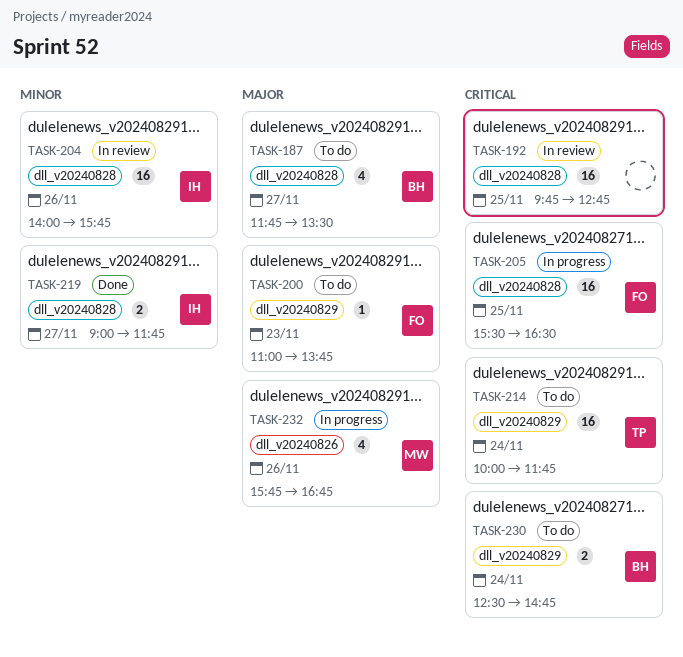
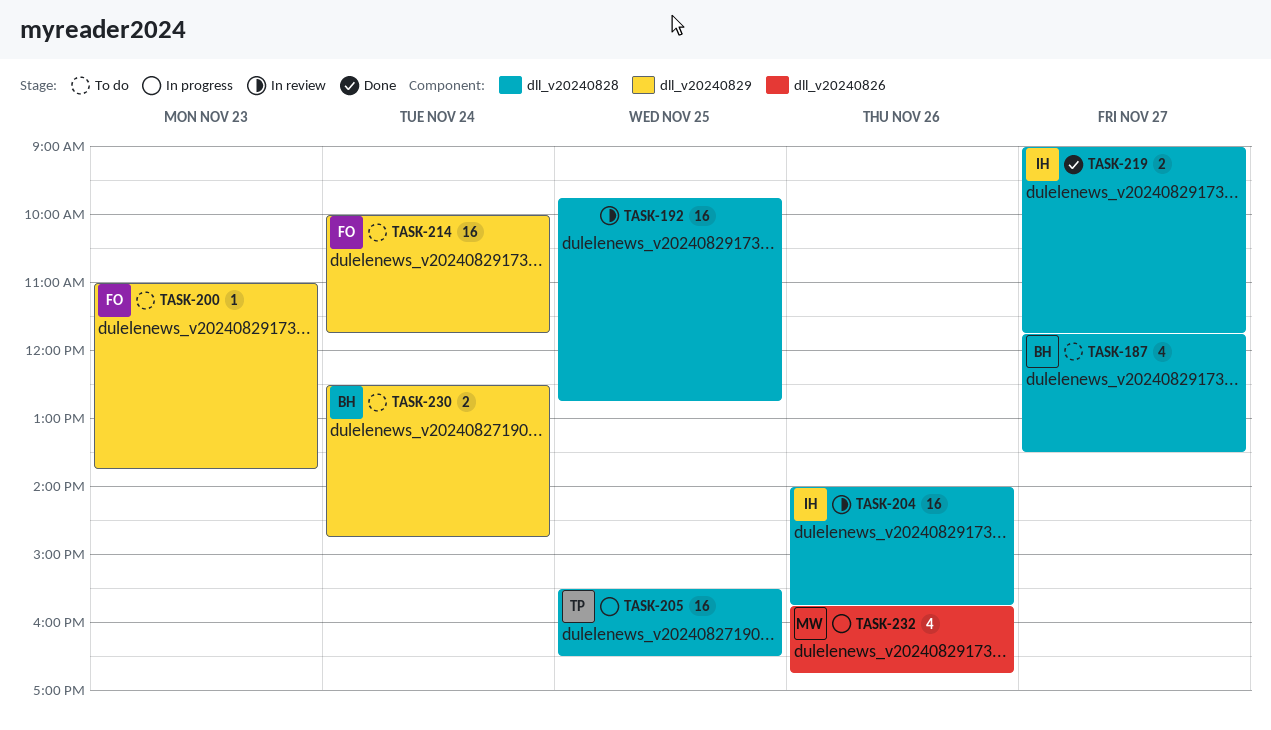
TASK-205, owner: FO -> TP
TASK-214, owner: TP -> FO

